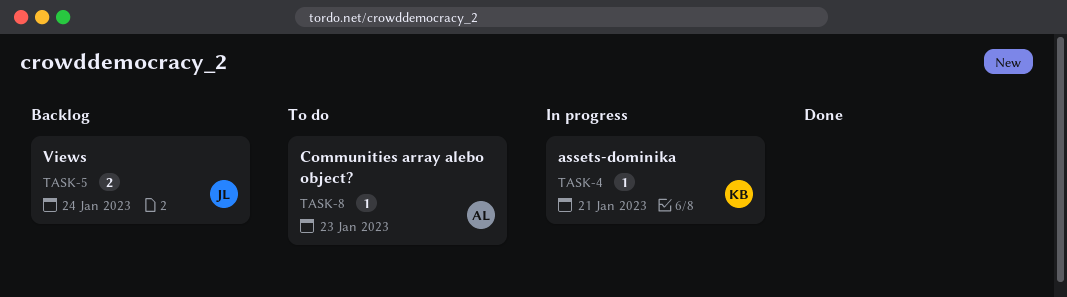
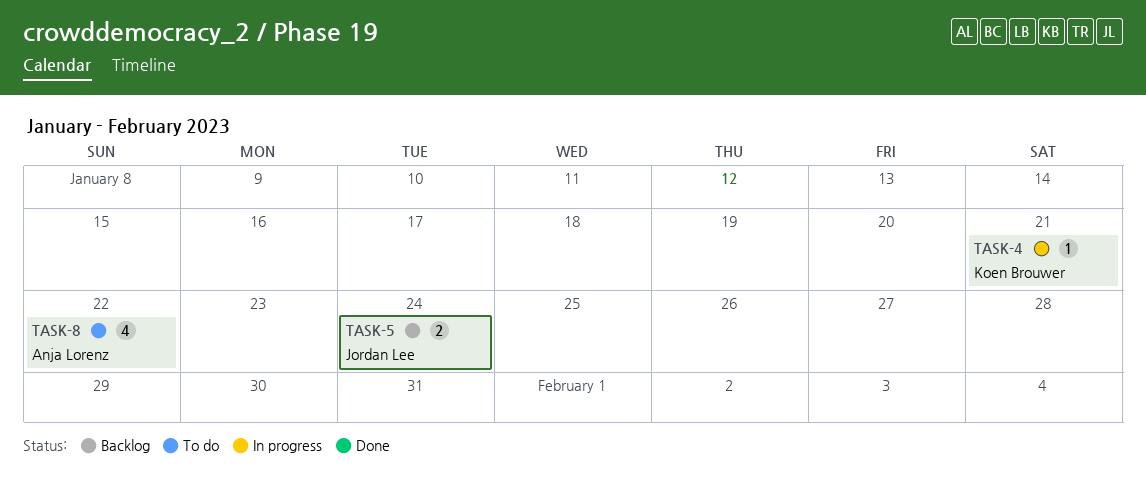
TASK-8, estimate: 1 -> 4
TASK-8, due: Jan 23 -> Jan 22

